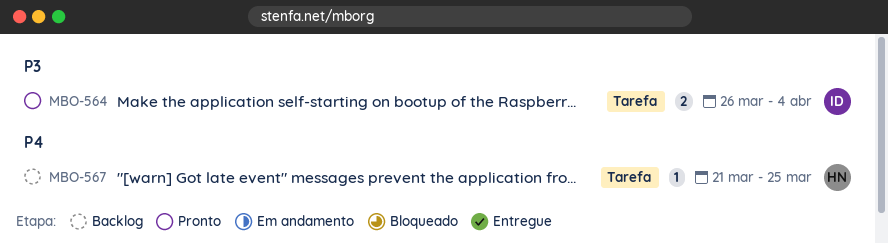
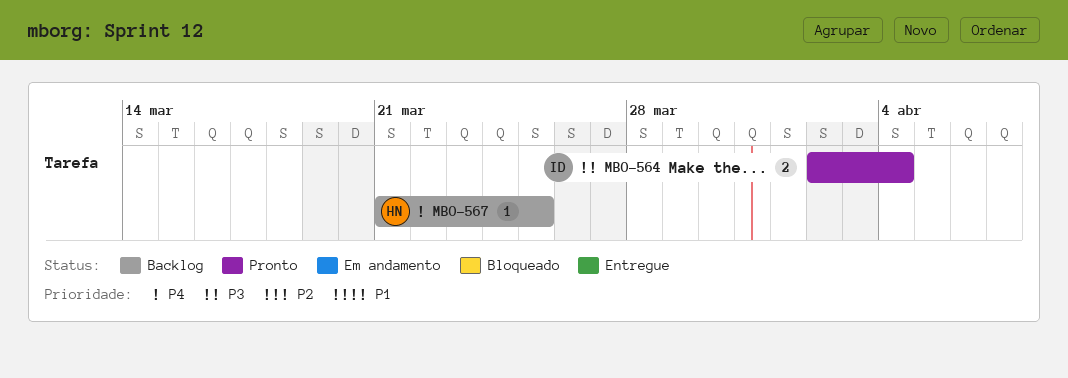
MBO-564, start: Mar 26 -> Apr 2

